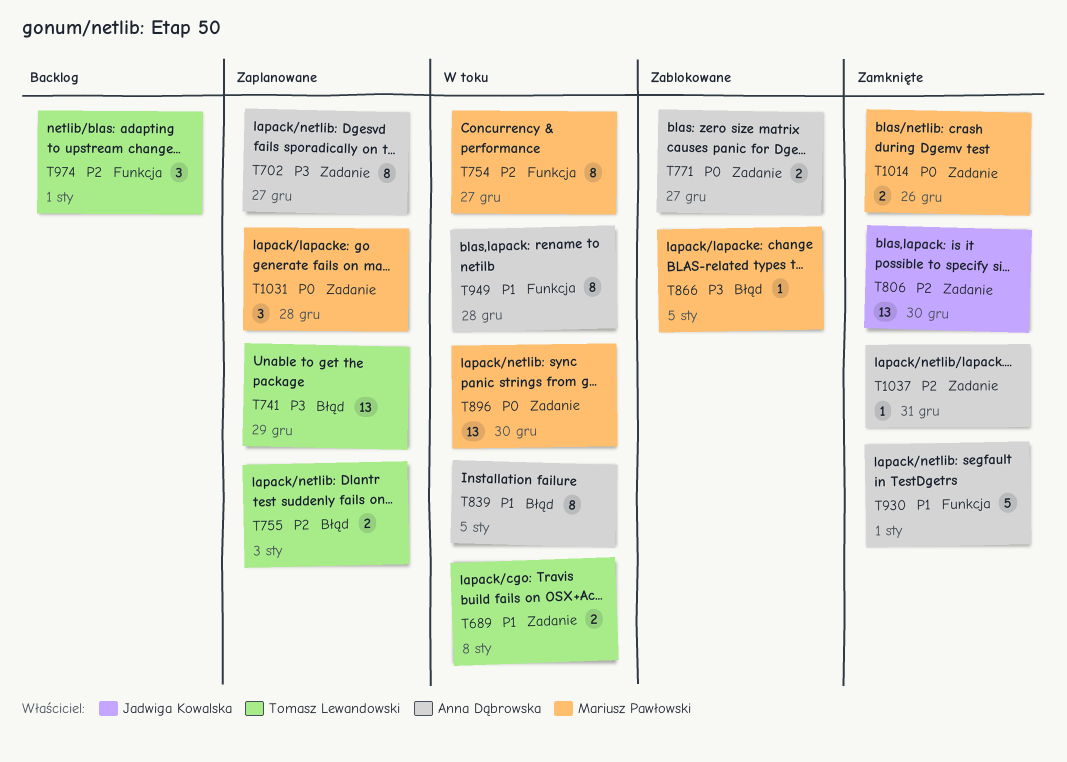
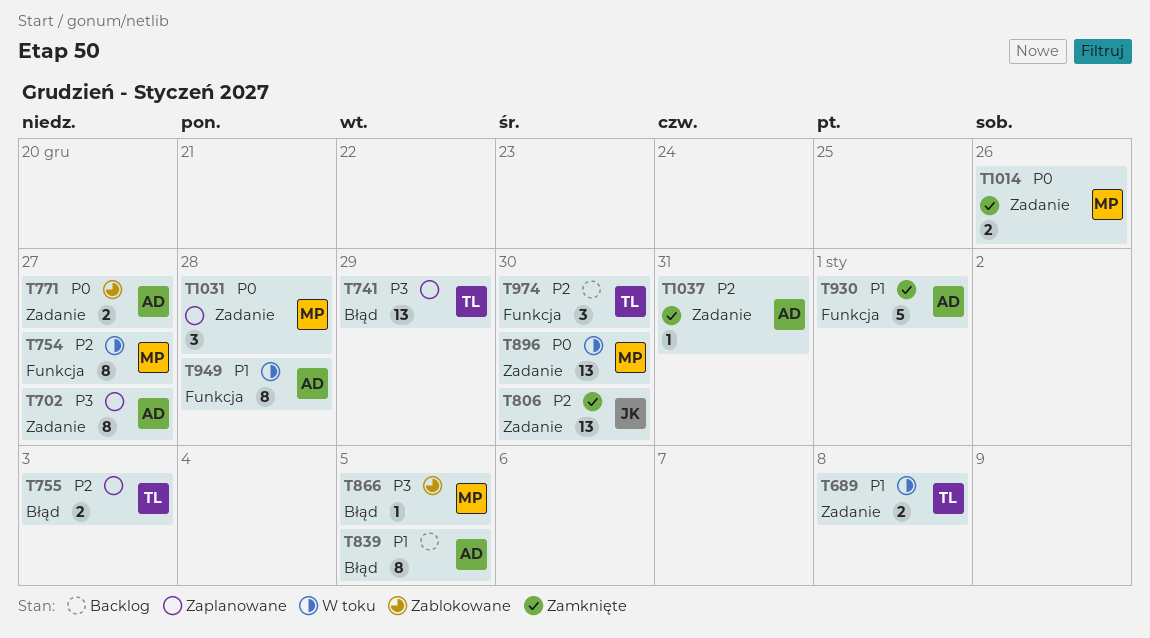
T839, status: W toku -> Backlog
T974, due: Jan 1 -> Dec 30

